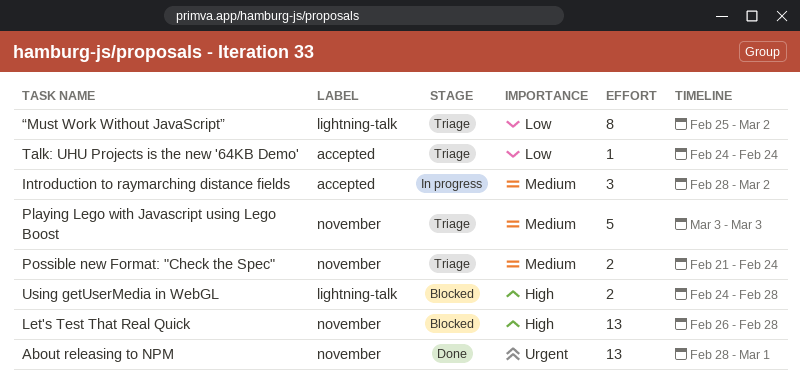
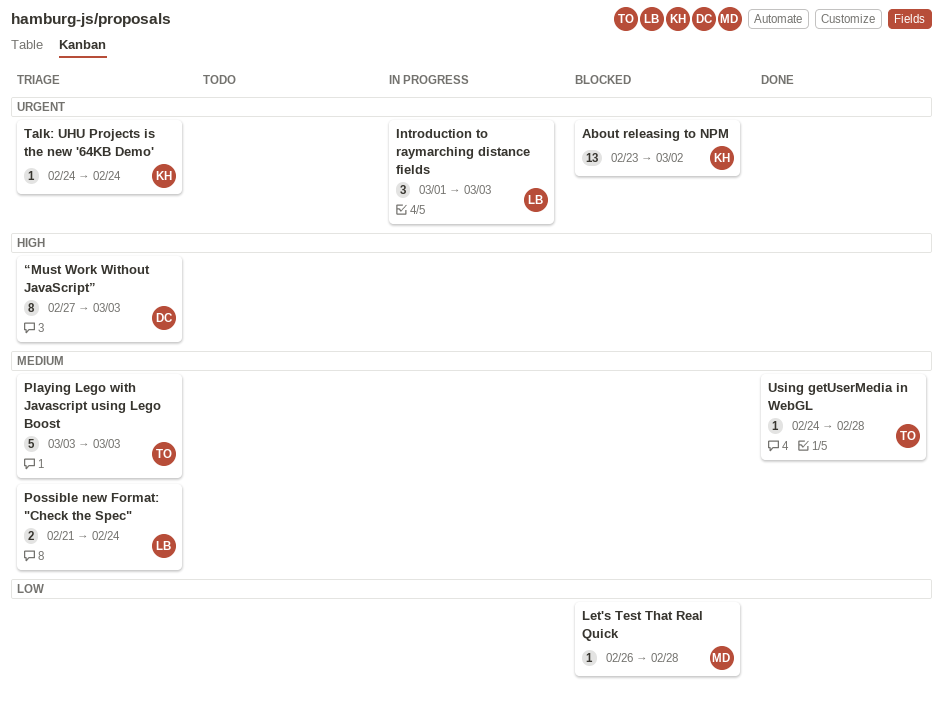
About releasing to NPM, status: Done -> Blocked
About releasing to NPM, start: Feb 28 -> Feb 23
About releasing to NPM, due: Mar 1 -> Mar 2
Introduction to raymarching distance fields, priority: Medium -> Urgent
Introduction to raymarching distance fields, start: Feb 28 -> Mar 1
Introduction to raymarching distance fields, due: Mar 2 -> Mar 3
Let's Test That Real Quick, priority: High -> Low
Let's Test That Real Quick, estimate: 13 -> 1
Talk: UHU Projects is the new '64KB Demo', priority: Low -> Urgent
Using getUserMedia in WebGL, status: Blocked -> Done
Using getUserMedia in WebGL, priority: High -> Medium
Using getUserMedia in WebGL, estimate: 2 -> 1
“Must Work Without JavaScript”, priority: Low -> High
“Must Work Without JavaScript”, start: Feb 25 -> Feb 27
“Must Work Without JavaScript”, due: Mar 2 -> Mar 3

